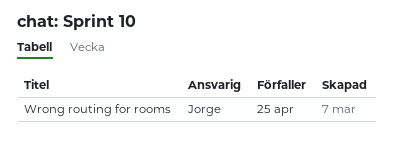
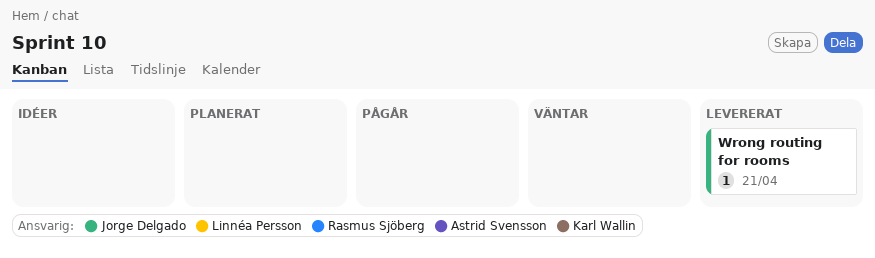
Wrong routing for rooms, due: Apr 25 -> Apr 21

